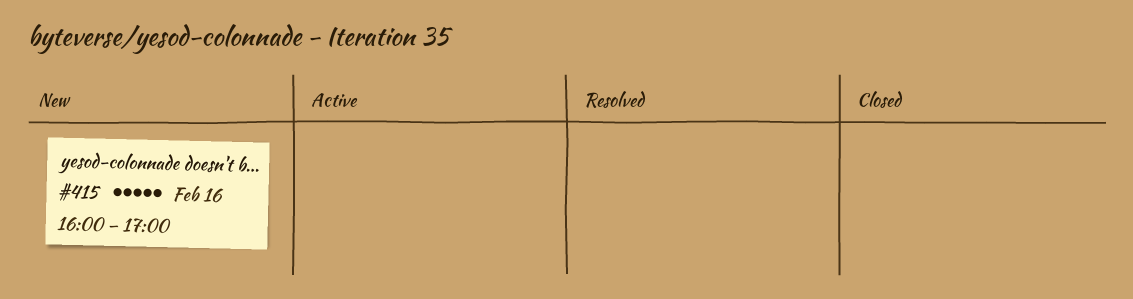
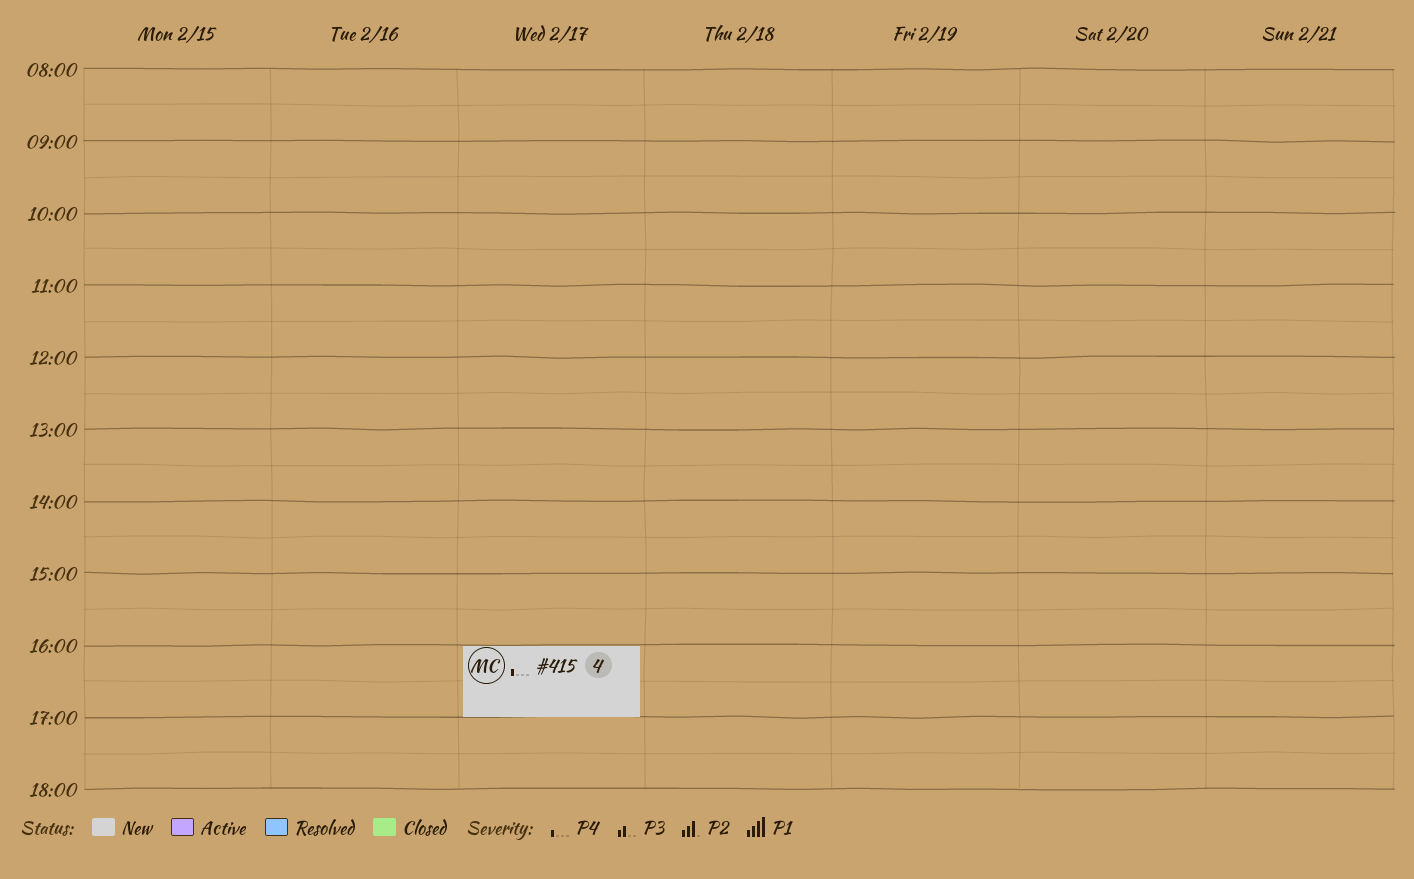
#415, estimate: 5 -> 4
#415, day: Feb 16 -> Feb 17

